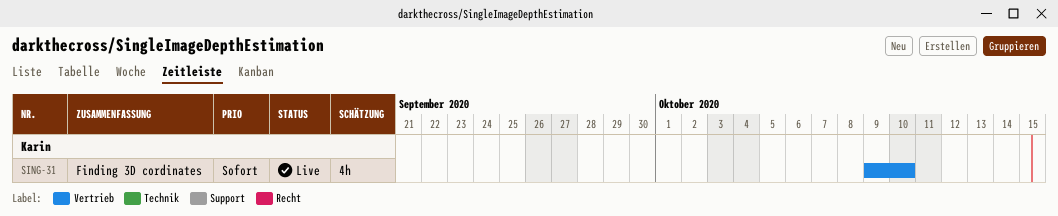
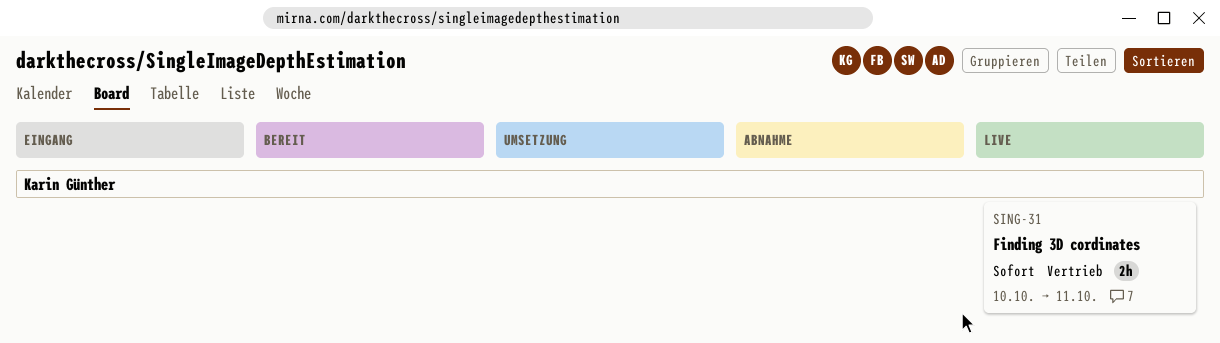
SING-31, estimate: 4h -> 2h
SING-31, start: Oct 9 -> Oct 10
SING-31, due: Oct 10 -> Oct 11

